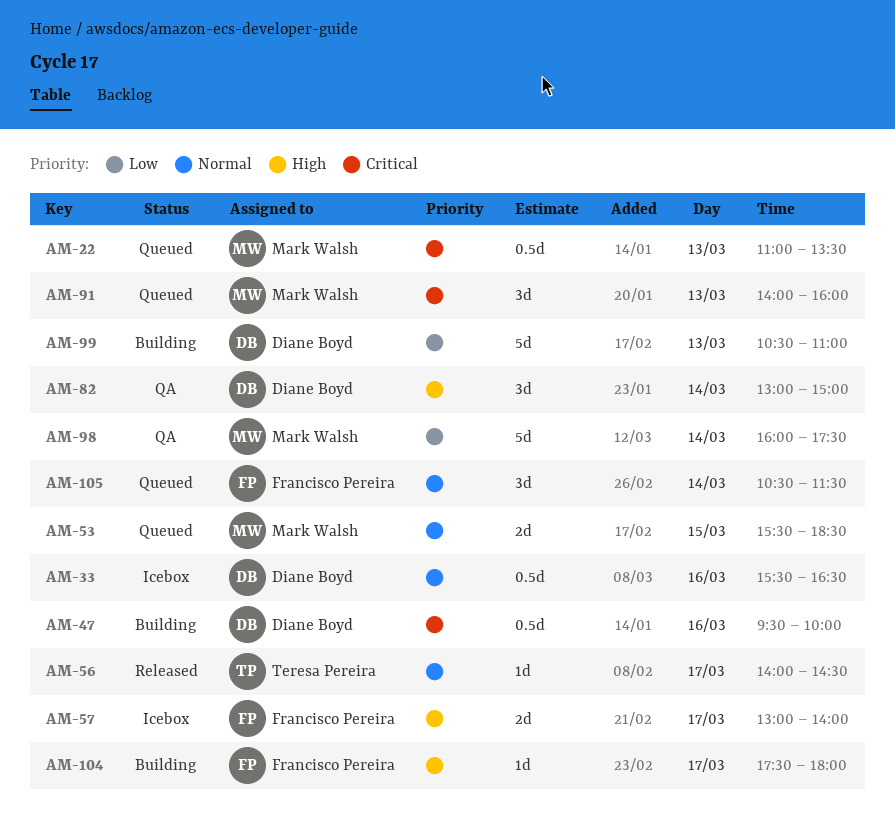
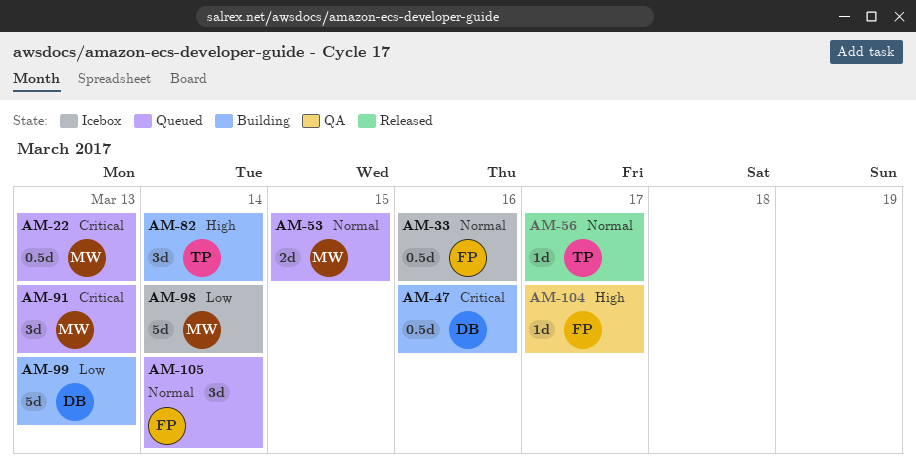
AM-33, owner: Diane Boyd -> Francisco Pereira
AM-57: present -> none
AM-82, status: QA -> Building
AM-82, owner: Diane Boyd -> Teresa Pereira
AM-98, status: QA -> Icebox
AM-104, status: Building -> QA

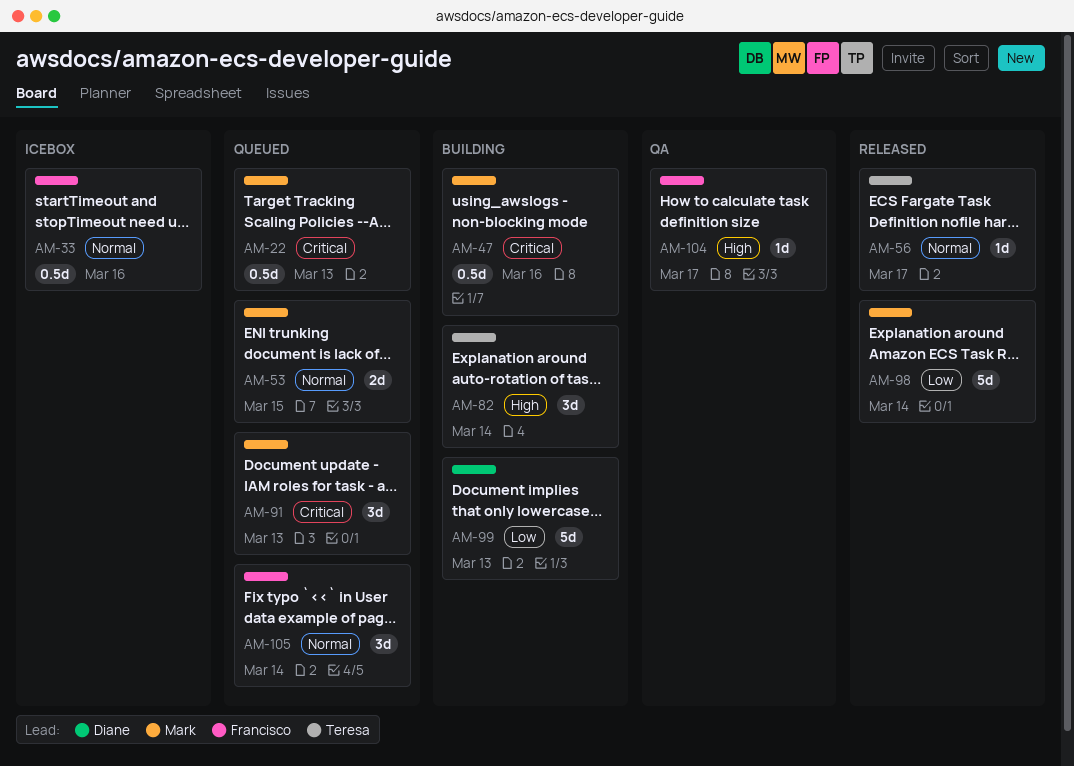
AM-47, owner: Diane -> Mark
AM-98, status: Icebox -> Released

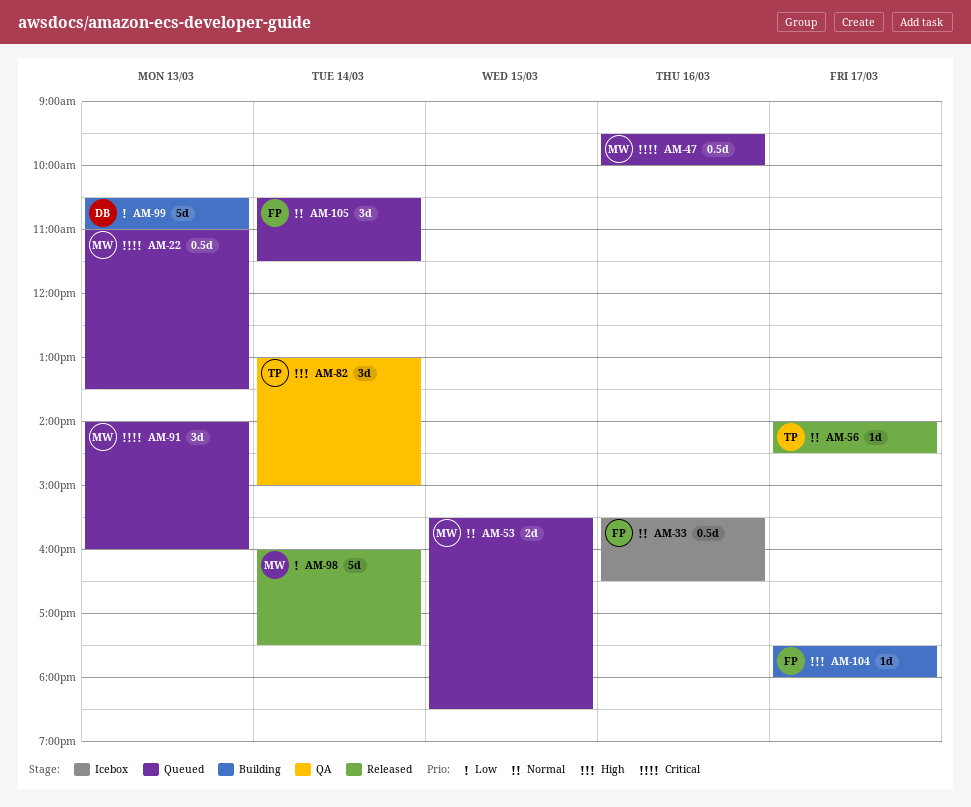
AM-47, status: Building -> Queued
AM-82, status: Building -> QA
AM-104, status: QA -> Building

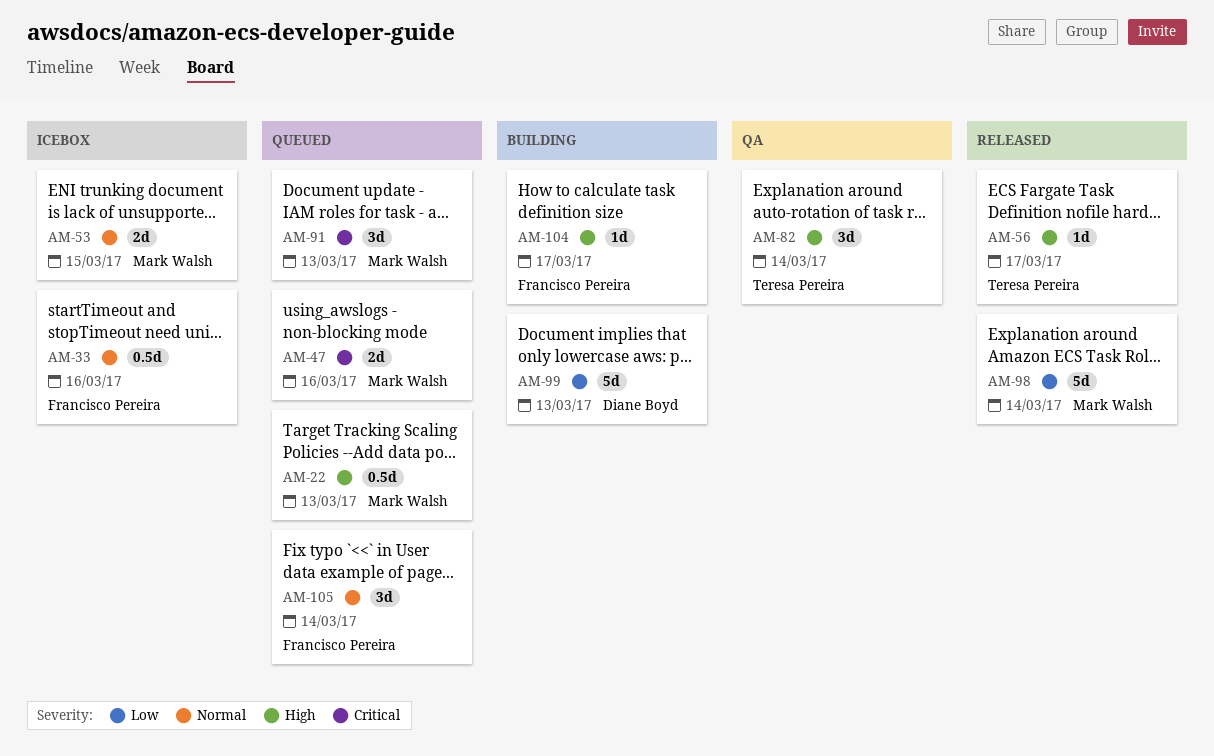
AM-22, priority: Critical -> High
AM-47, estimate: 0.5d -> 2d
AM-53, status: Queued -> Icebox
AM-56, priority: Normal -> High

